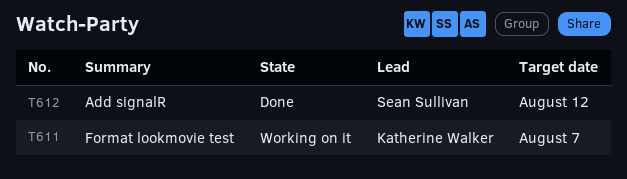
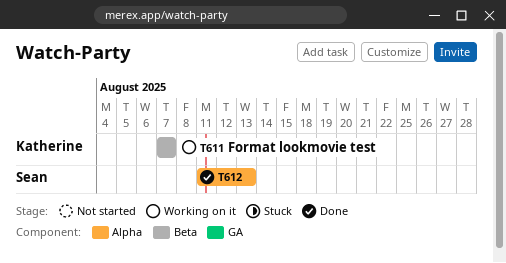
T612, due: Aug 12 -> Aug 13

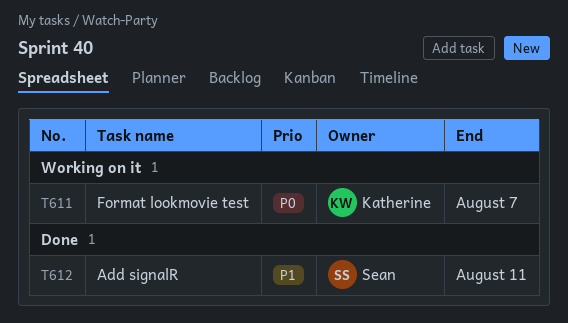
T612, due: Aug 13 -> Aug 11

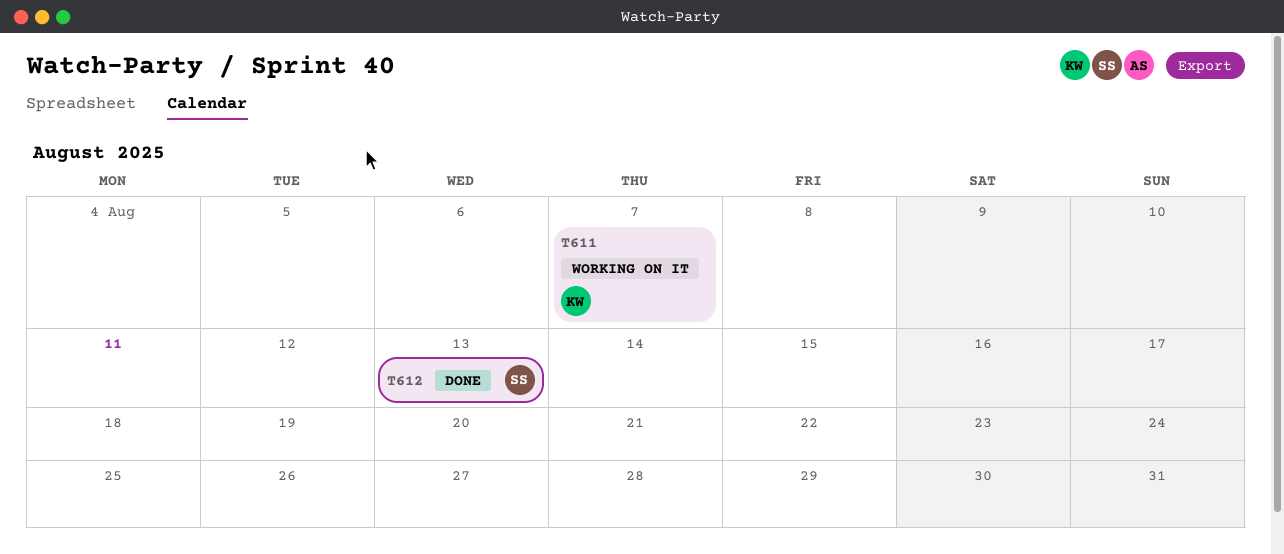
T612, due: Aug 11 -> Aug 13

